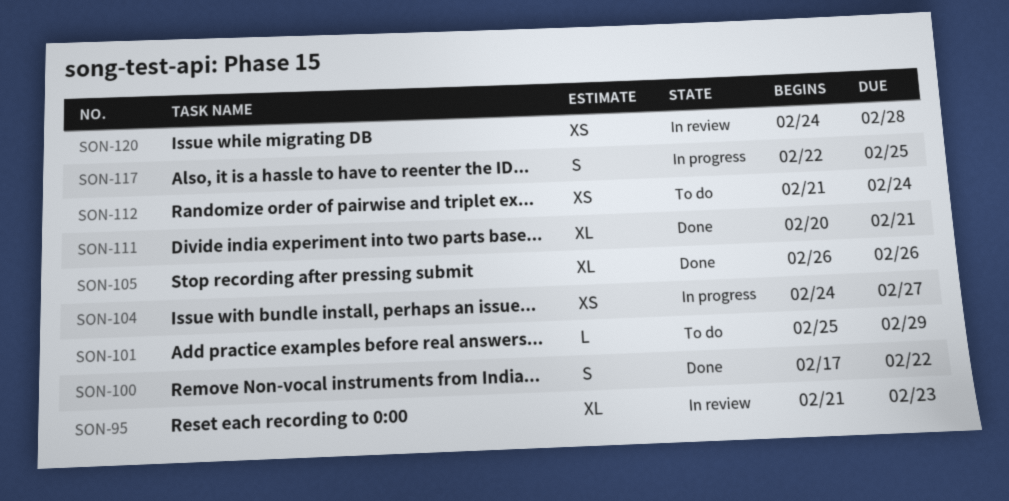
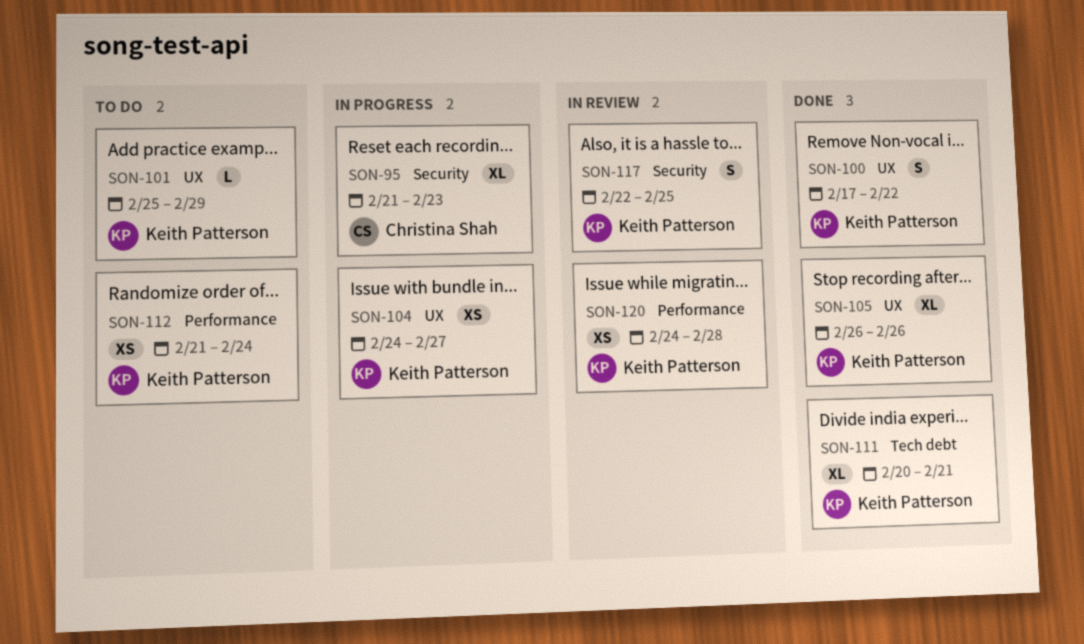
SON-95, status: In review -> In progress
SON-117, status: In progress -> In review

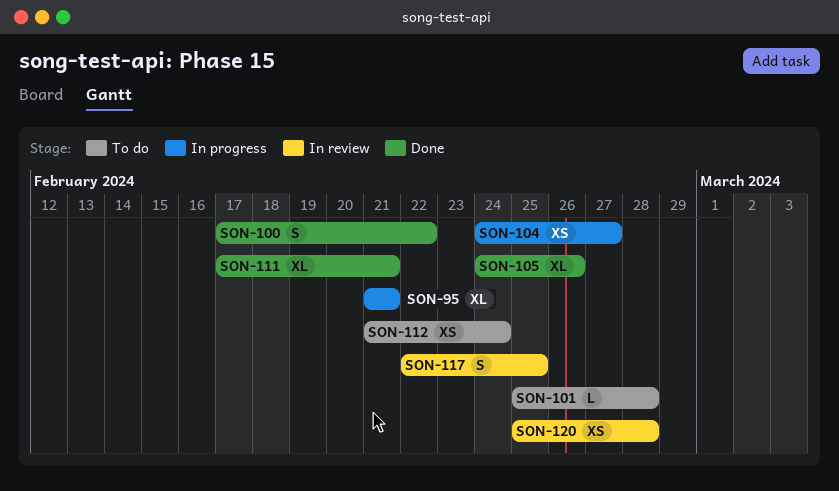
SON-95, due: Feb 23 -> Feb 21
SON-101, due: Feb 29 -> Feb 28
SON-105, start: Feb 26 -> Feb 24
SON-111, start: Feb 20 -> Feb 17
SON-120, start: Feb 24 -> Feb 25

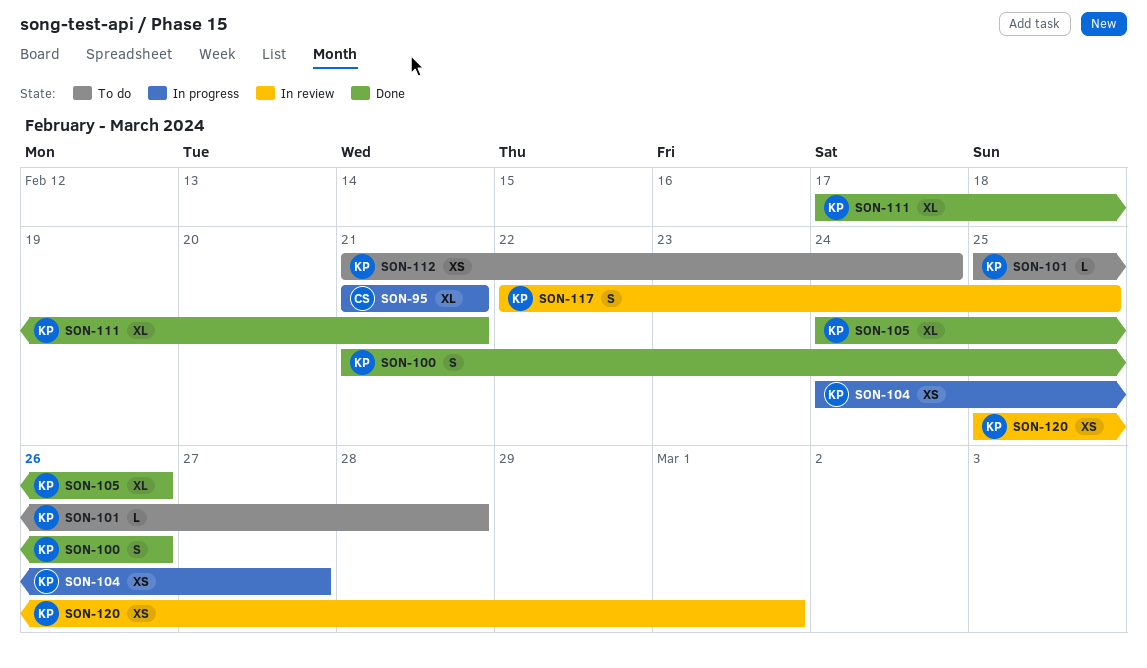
SON-100, start: Feb 17 -> Feb 21
SON-100, due: Feb 22 -> Feb 26
SON-120, due: Feb 28 -> Mar 1

